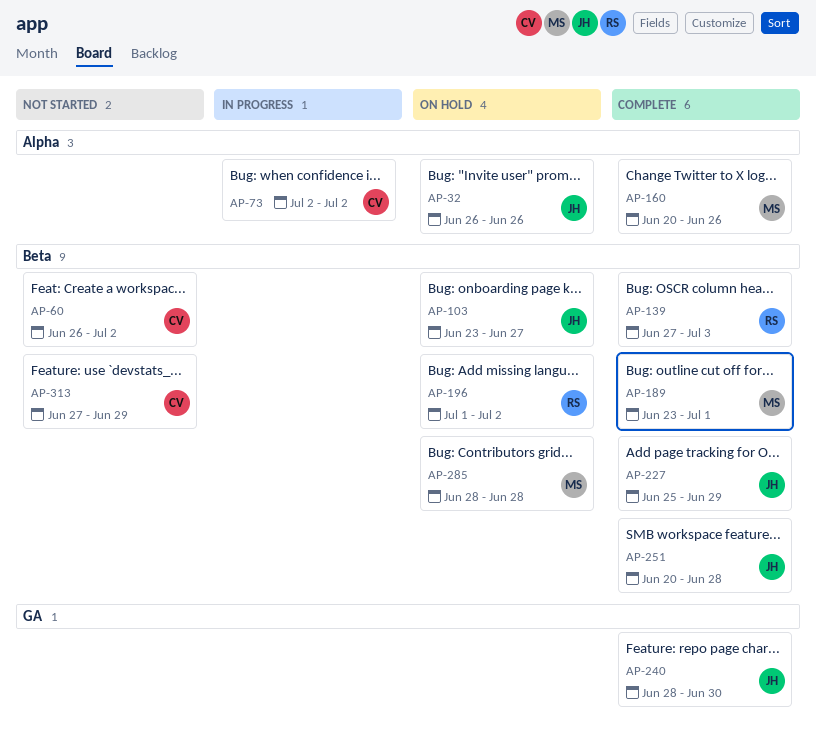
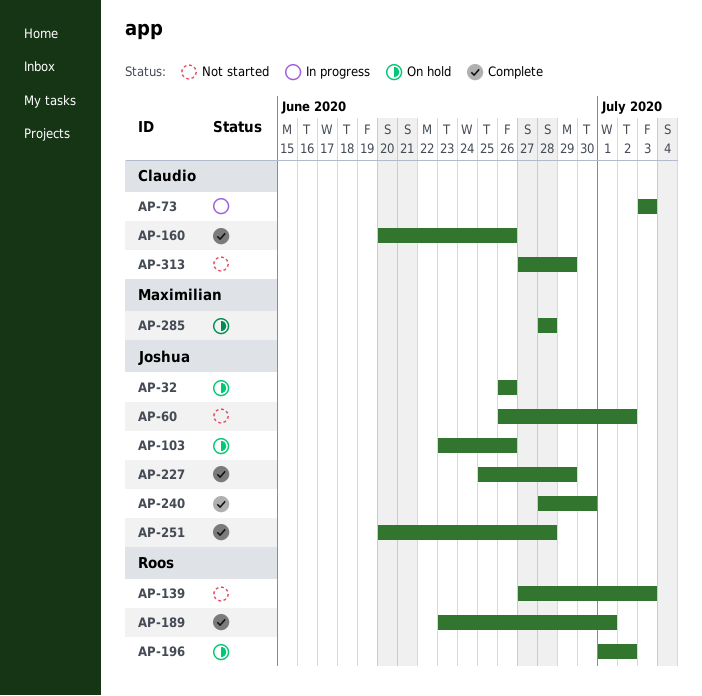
AP-60, owner: Claudio -> Joshua
AP-73, start: Jul 2 -> Jul 3
AP-73, due: Jul 2 -> Jul 3
AP-103, due: Jun 27 -> Jun 26
AP-139, status: Complete -> Not started
AP-160, owner: Maximilian -> Claudio
AP-189, owner: Maximilian -> Roos

